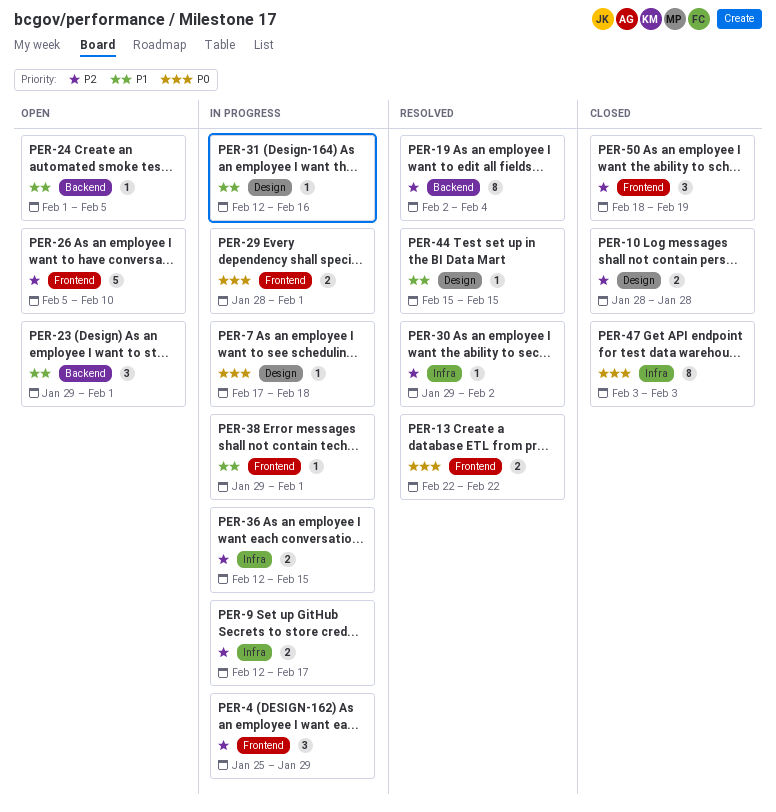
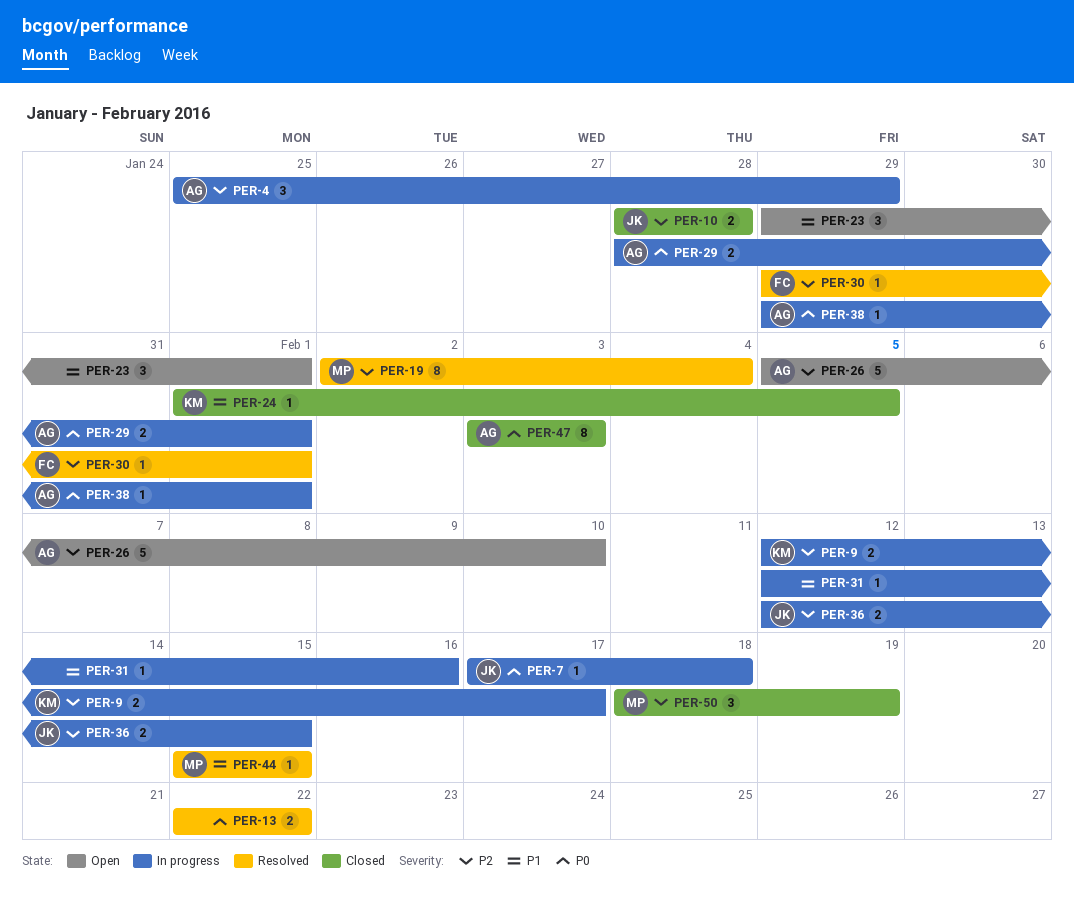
PER-24, status: Open -> Closed
PER-30, due: Feb 2 -> Feb 1
PER-38, priority: P1 -> P0

